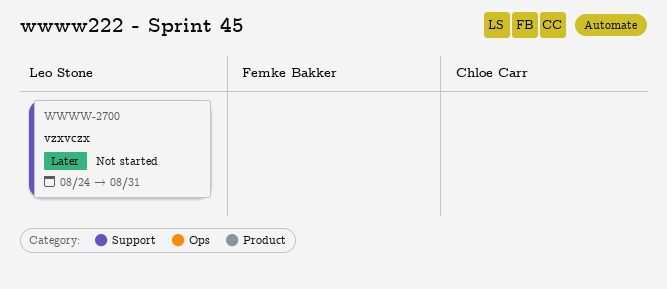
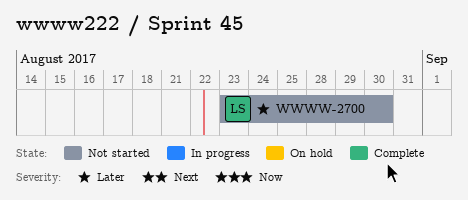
WWWW-2700, start: Aug 24 -> Aug 23
WWWW-2700, due: Aug 31 -> Aug 30

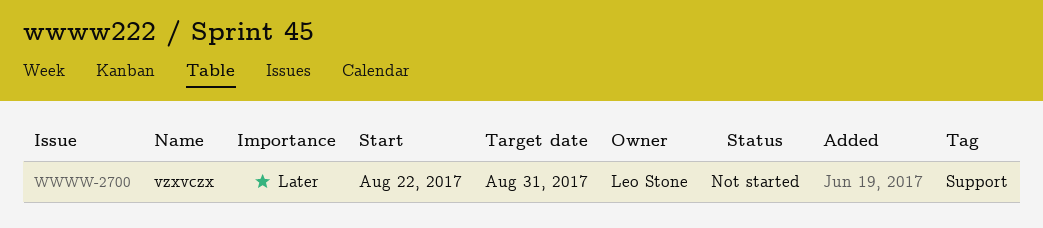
WWWW-2700, start: Aug 23 -> Aug 22
WWWW-2700, due: Aug 30 -> Aug 31

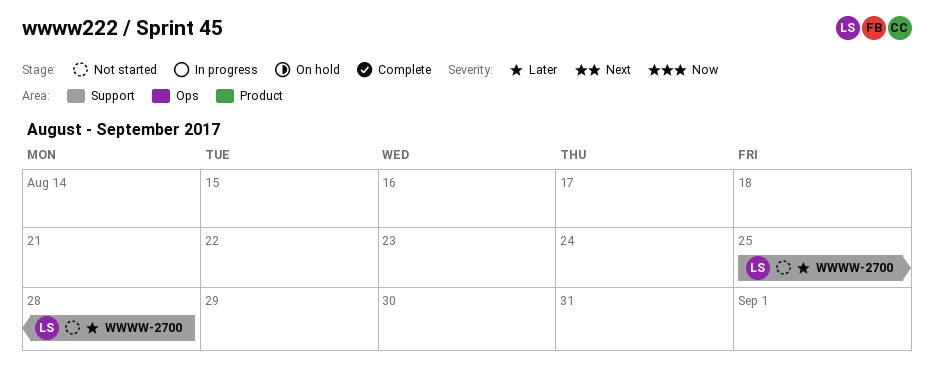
WWWW-2700, start: Aug 22 -> Aug 25
WWWW-2700, due: Aug 31 -> Aug 28

